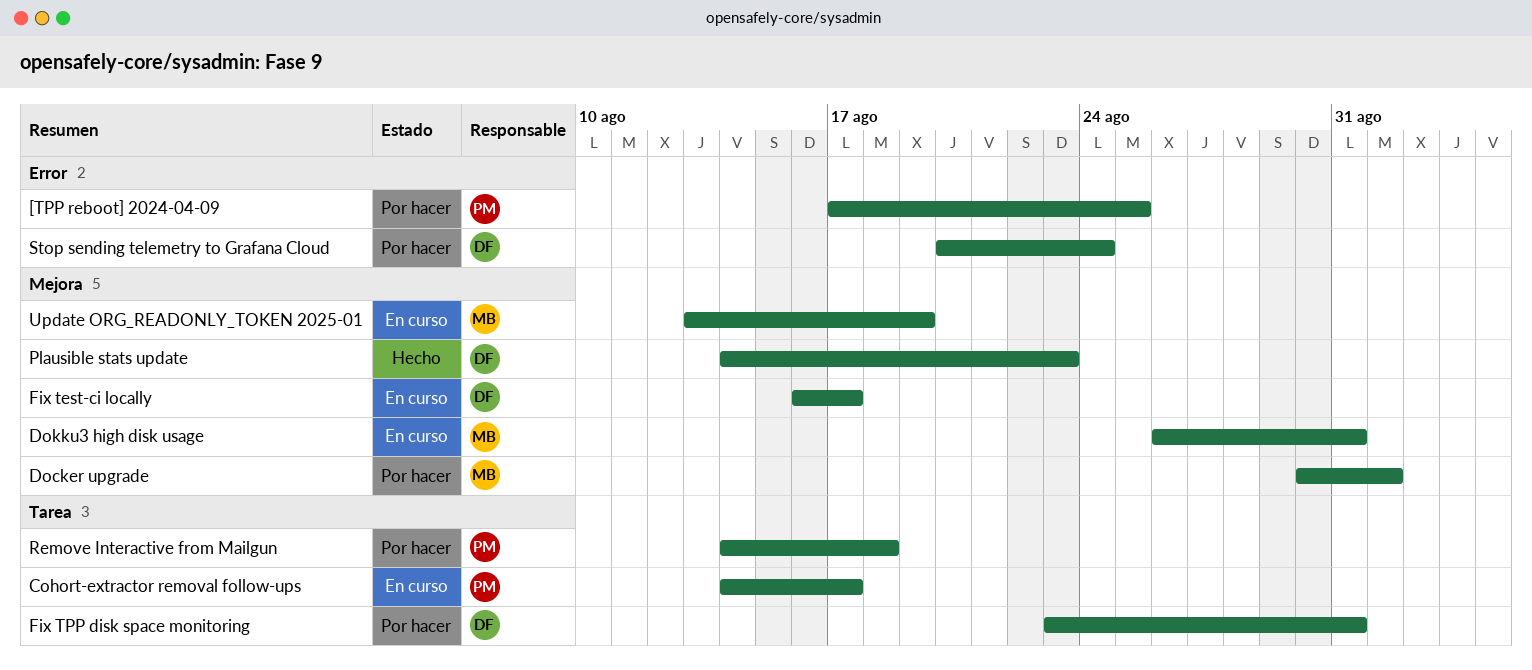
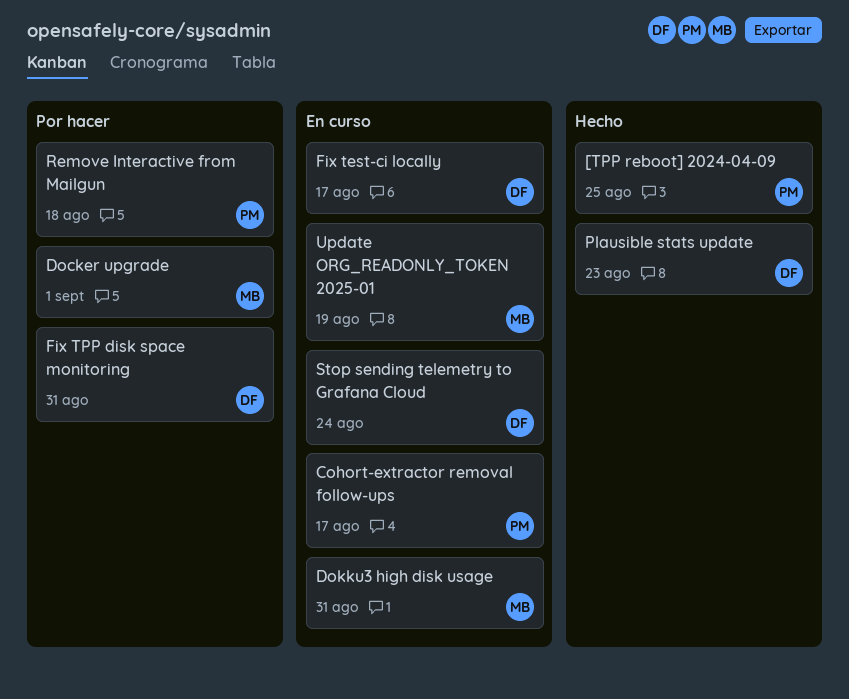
[TPP reboot] 2024-04-09, status: Por hacer -> Hecho
Stop sending telemetry to Grafana Cloud, status: Por hacer -> En curso

